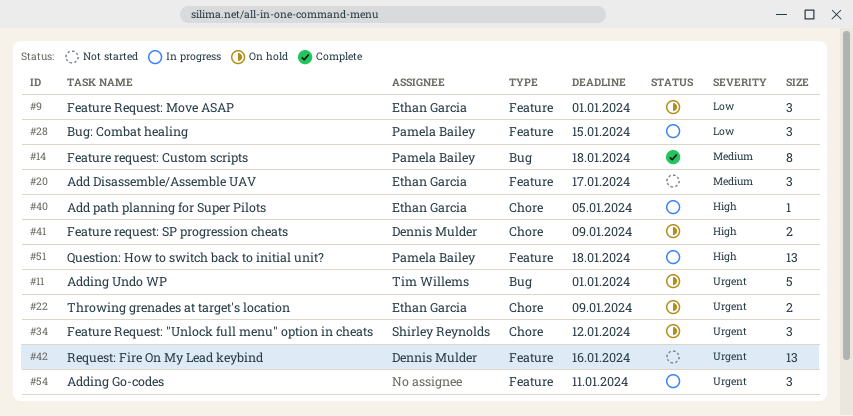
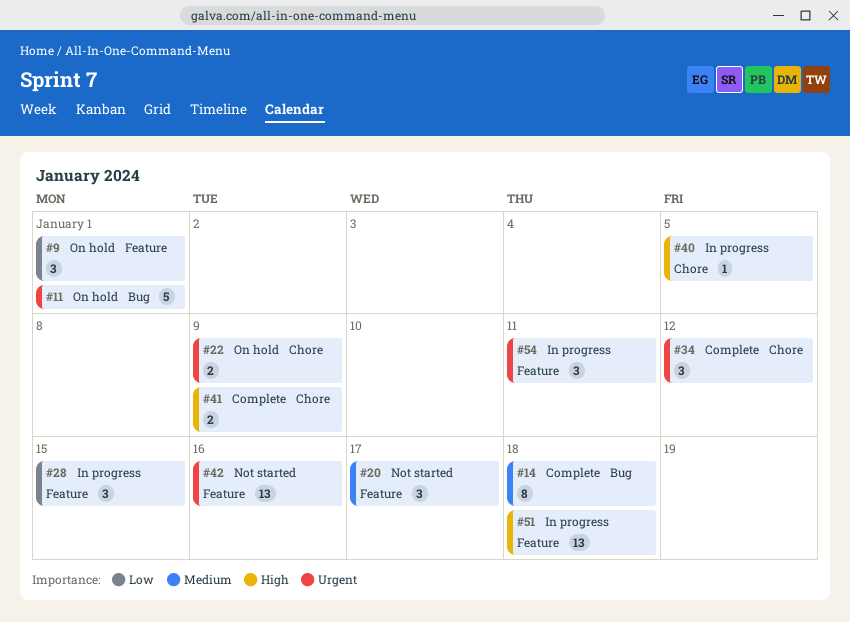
#34, status: On hold -> Complete
#41, status: On hold -> Complete

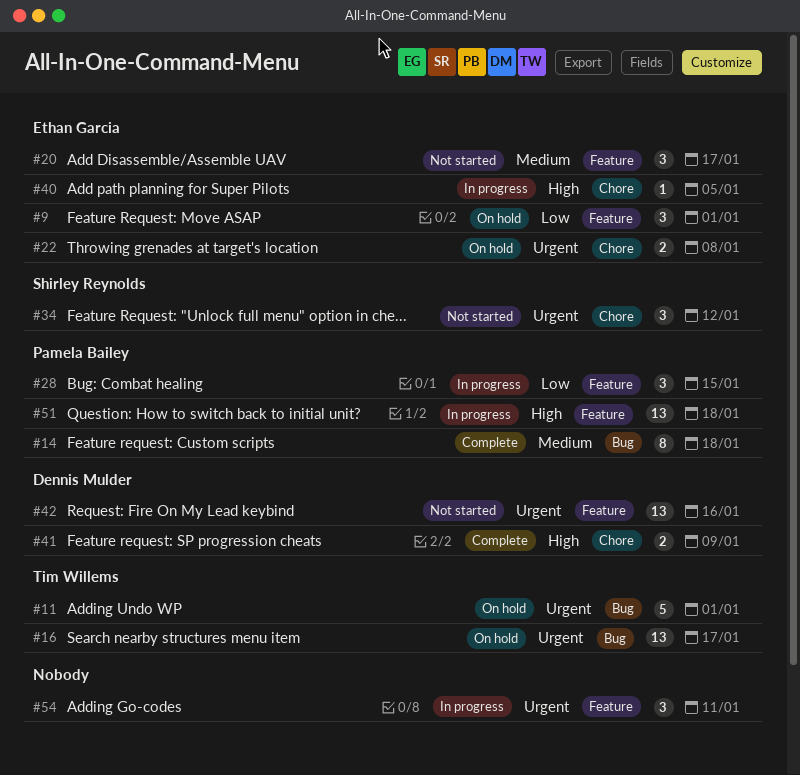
#16: none -> present
#22, due: Jan 9 -> Jan 8
#34, status: Complete -> Not started

